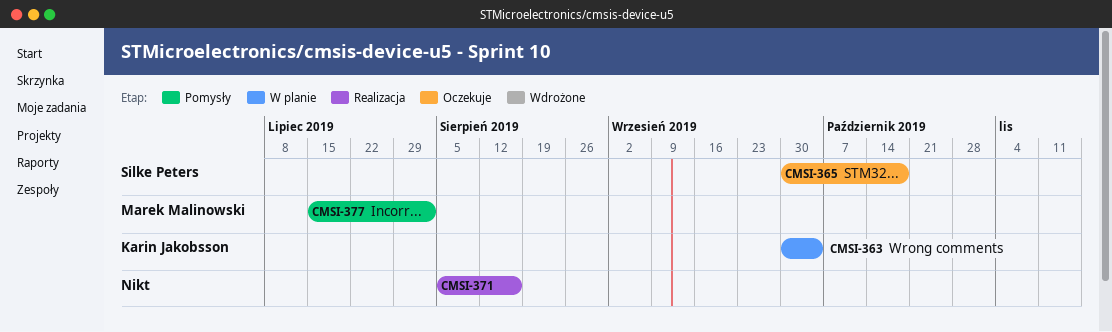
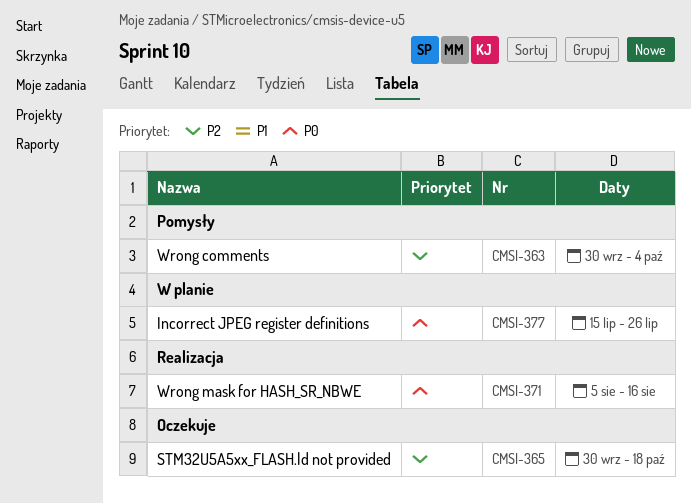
CMSI-363, status: W planie -> Pomysły
CMSI-377, status: Pomysły -> W planie
CMSI-377, due: Aug 2 -> Jul 26

